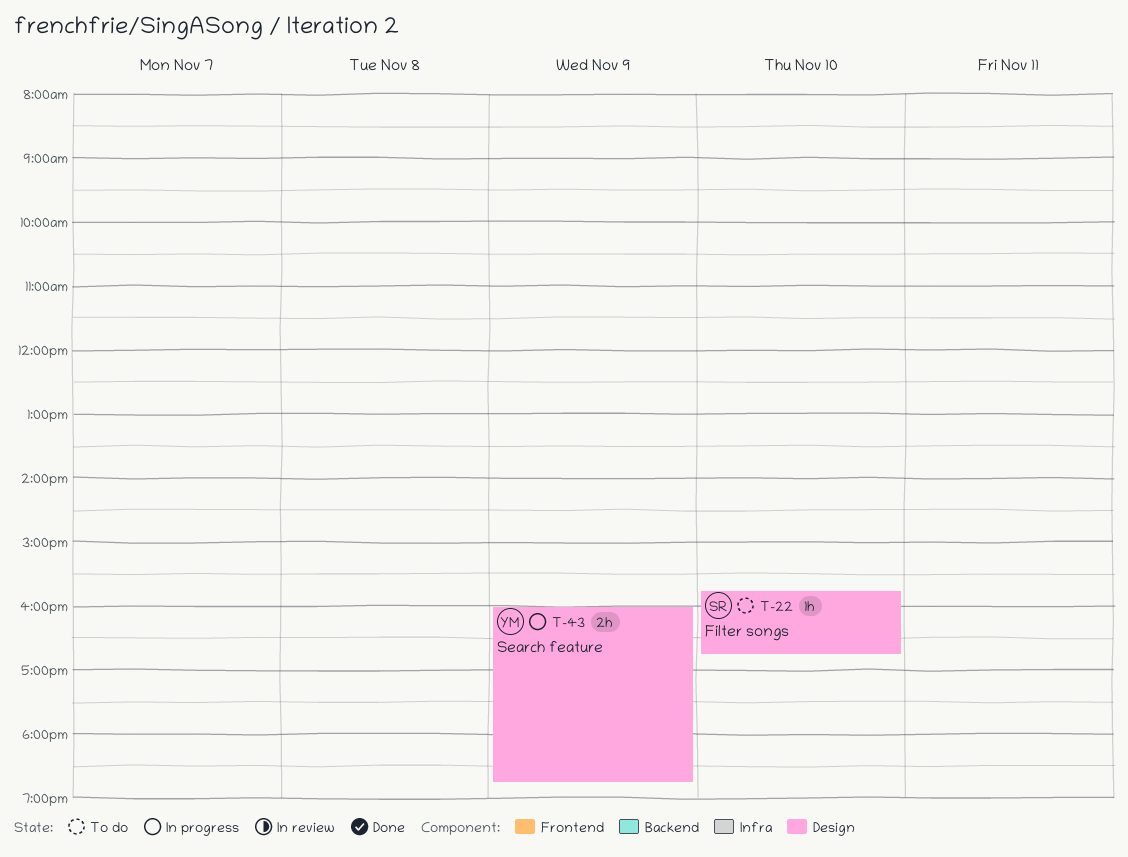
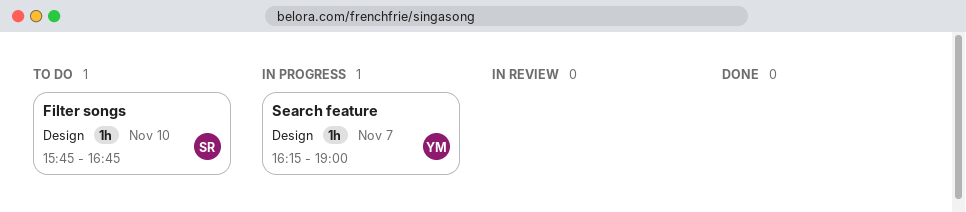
Search feature, estimate: 2h -> 1h
Search feature, day: Nov 9 -> Nov 7
Search feature, begins: 16:00 -> 16:15
Search feature, ends: 18:45 -> 19:00

